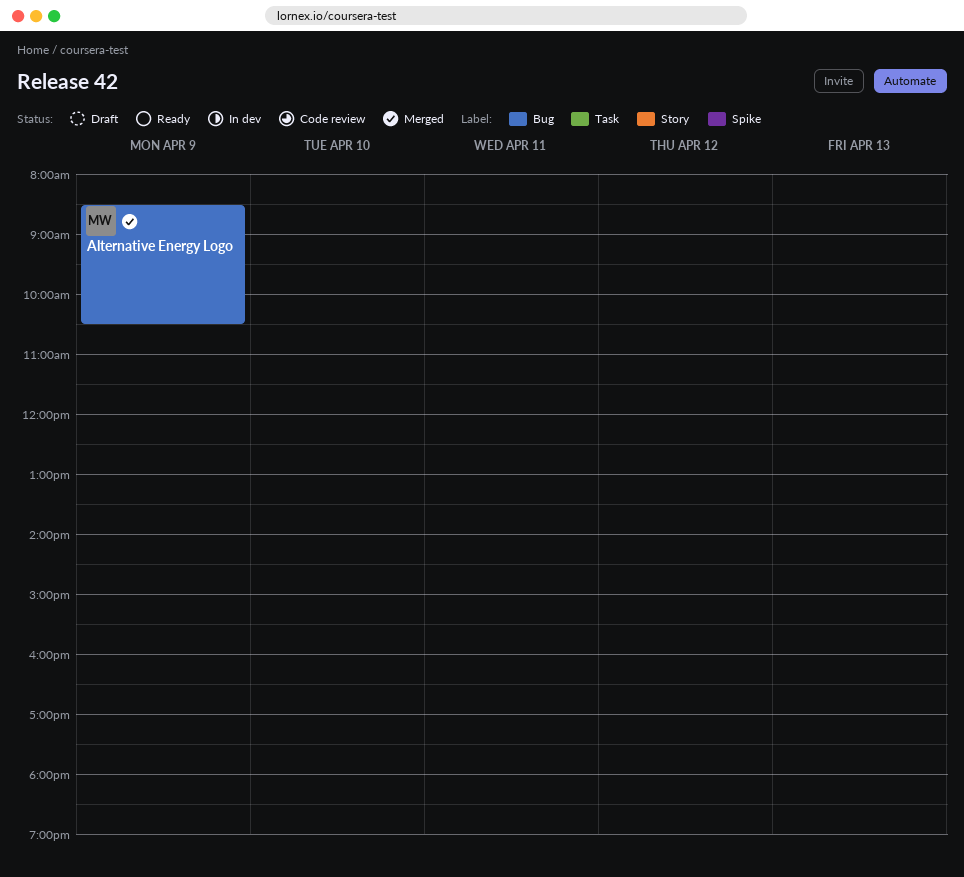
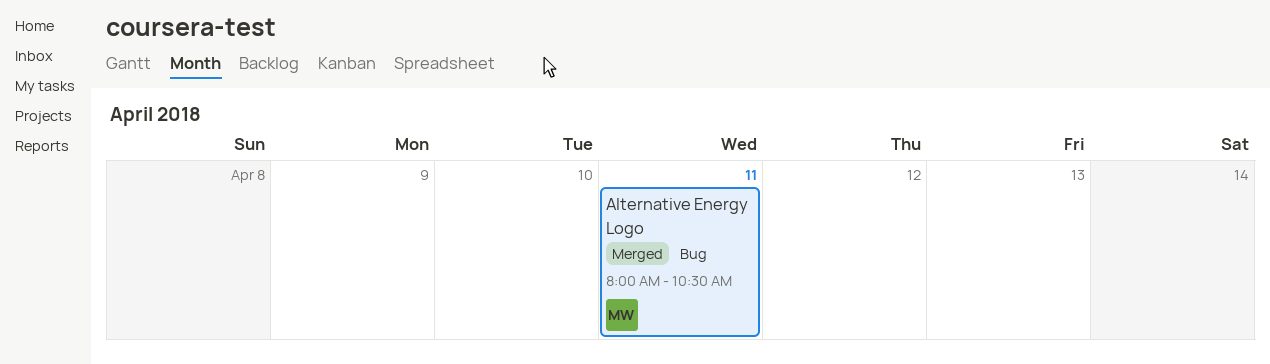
Alternative Energy Logo, day: Apr 9 -> Apr 11
Alternative Energy Logo, begins: 08:30 -> 08:00

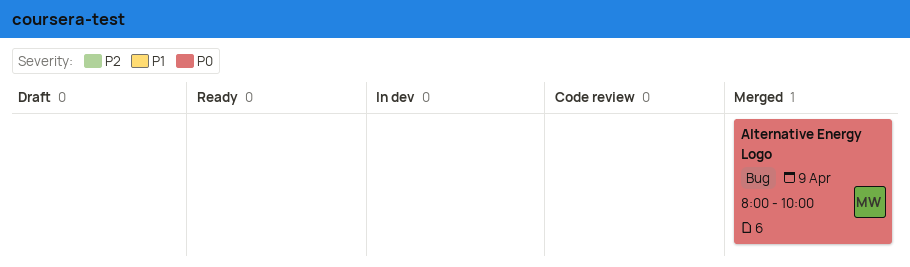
Alternative Energy Logo, day: Apr 11 -> Apr 9
Alternative Energy Logo, ends: 10:30 -> 10:00

